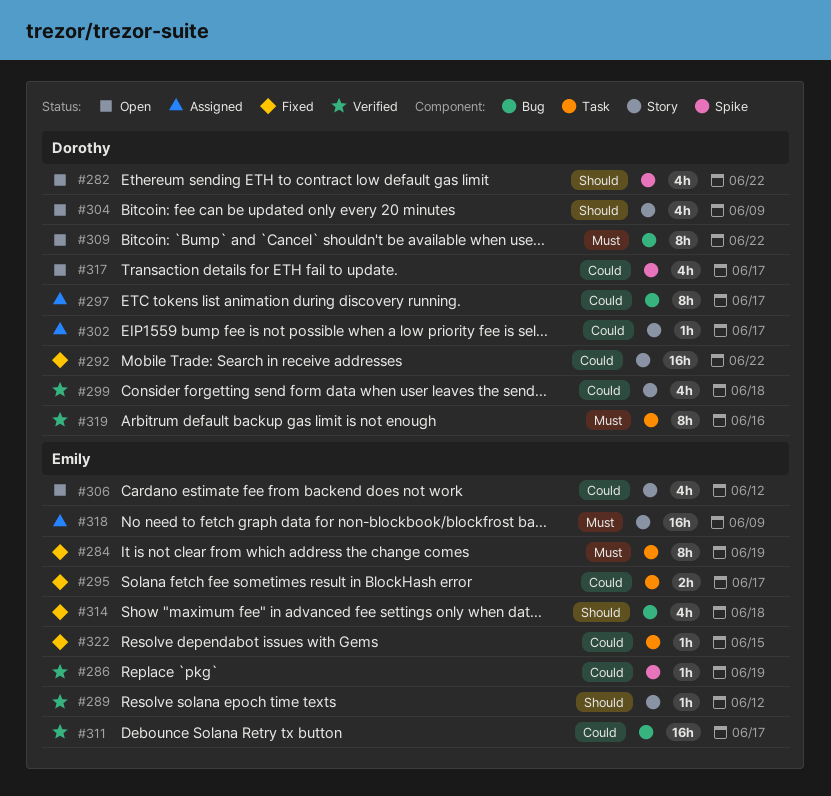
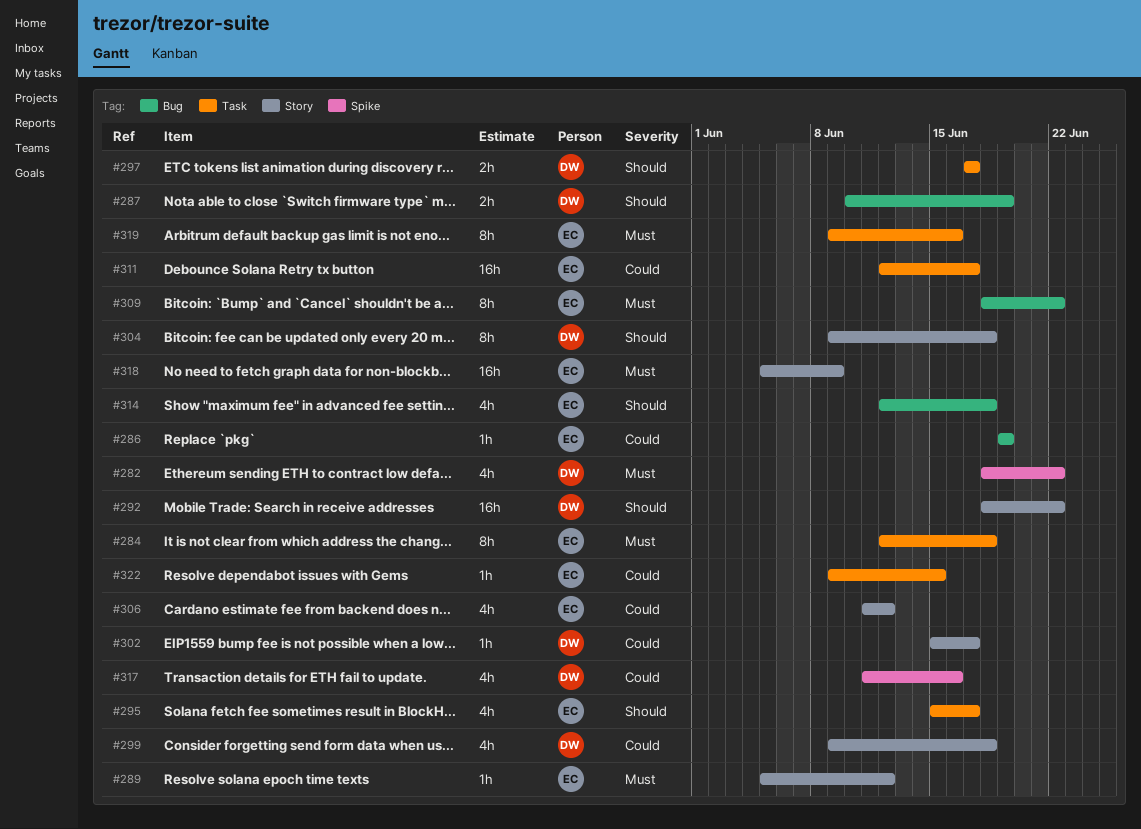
#282, priority: Should -> Must
#284, due: Jun 19 -> Jun 18
#286, label: Spike -> Bug
#287: none -> present
#289, priority: Should -> Must
#292, priority: Could -> Should
#295, priority: Could -> Should
#295, estimate: 2h -> 4h
#297, priority: Could -> Should
#297, label: Bug -> Task
#297, estimate: 8h -> 2h
#304, estimate: 4h -> 8h
#304, due: Jun 9 -> Jun 18
#309, owner: Dorothy -> Emily
#311, label: Bug -> Task
#317, due: Jun 17 -> Jun 16
#319, owner: Dorothy -> Emily

